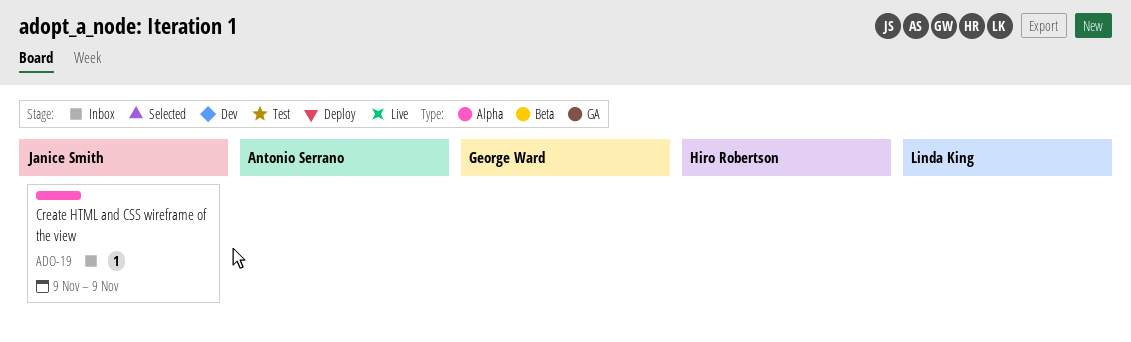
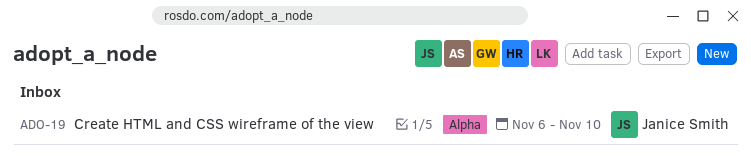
ADO-19, start: Nov 9 -> Nov 6
ADO-19, due: Nov 9 -> Nov 10

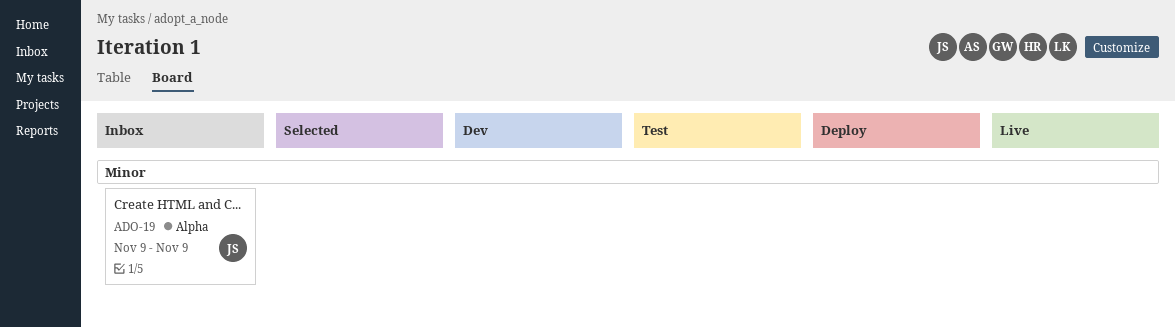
ADO-19, start: Nov 6 -> Nov 9
ADO-19, due: Nov 10 -> Nov 9

